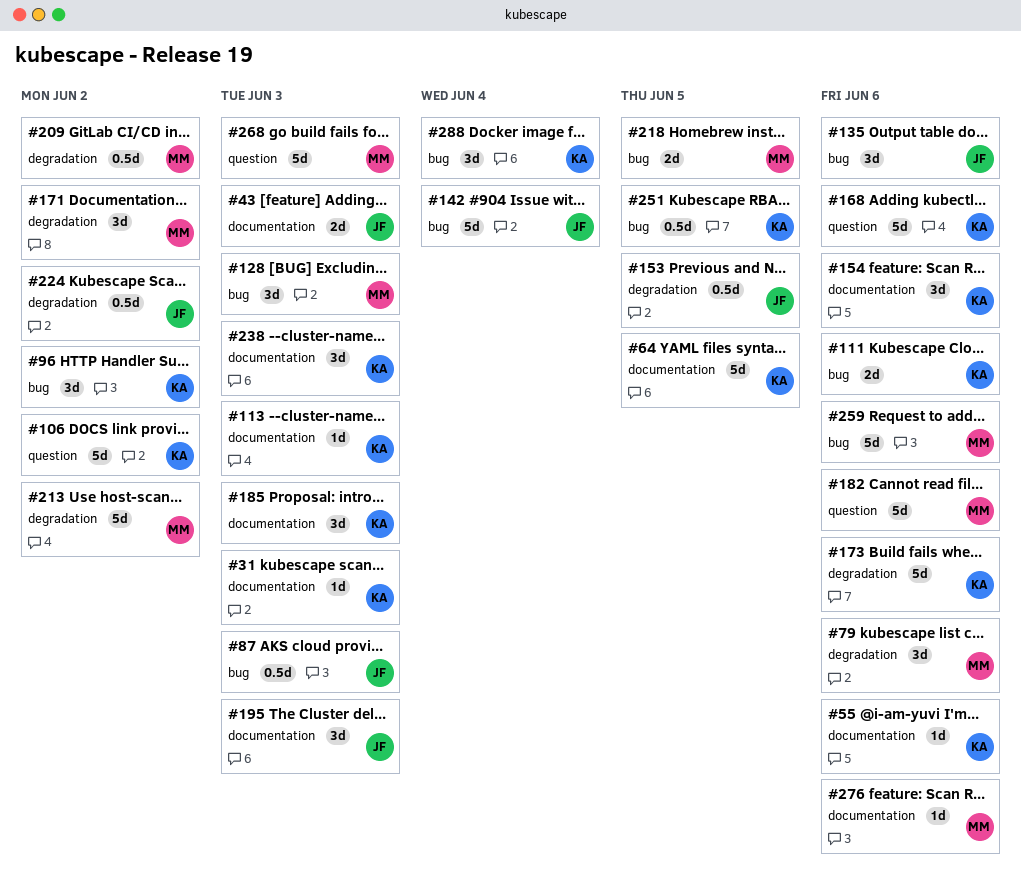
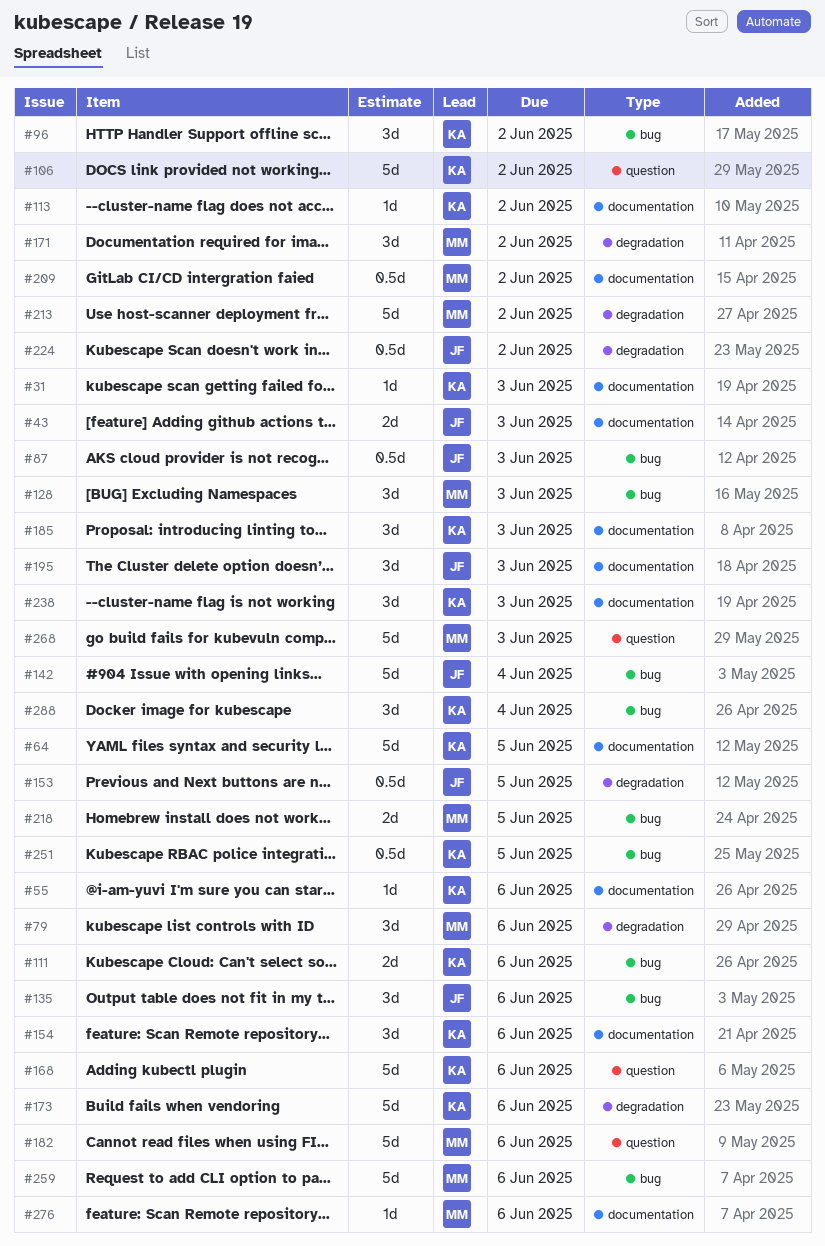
#113, due: Jun 3 -> Jun 2
#209, label: degradation -> documentation

